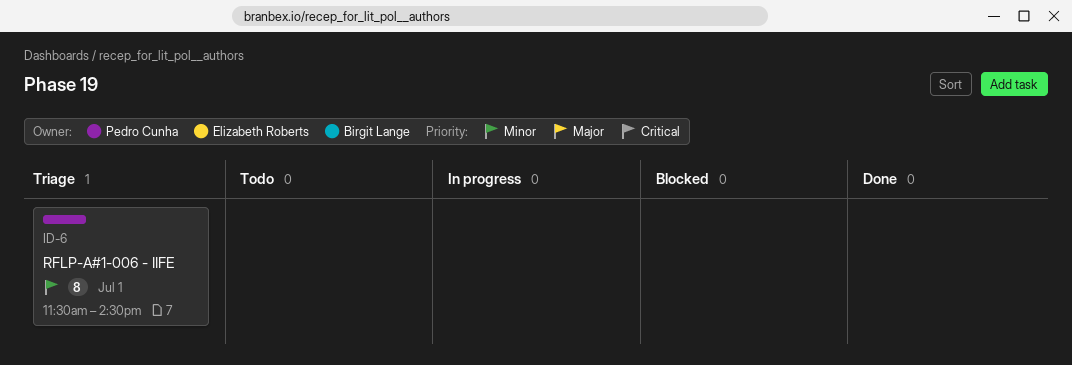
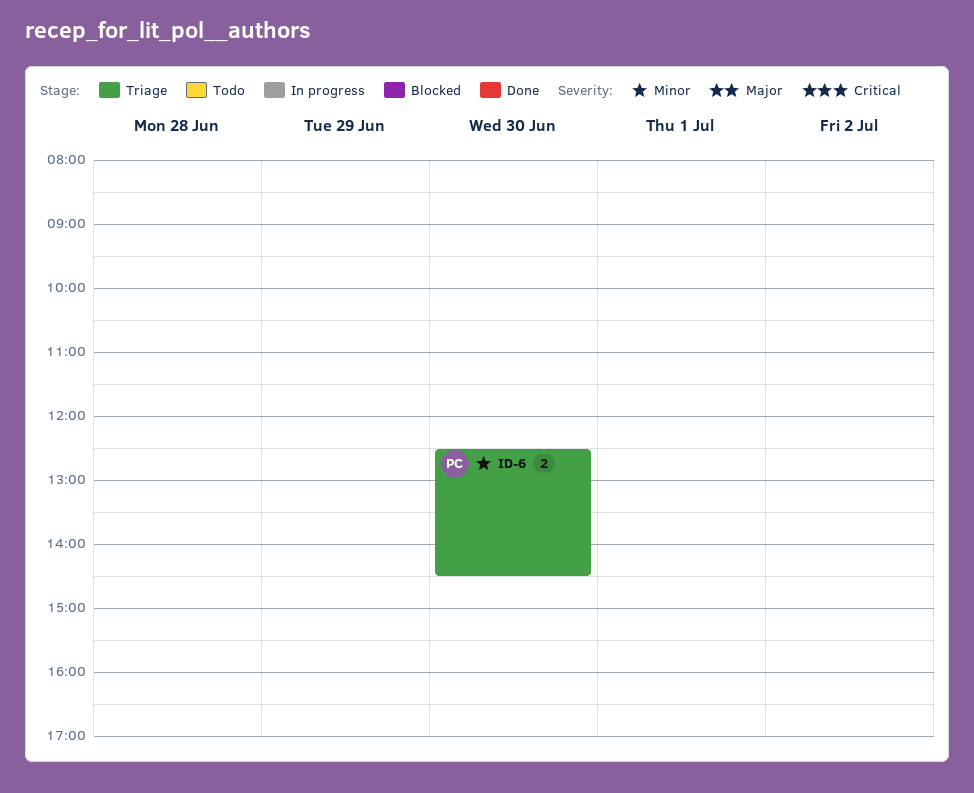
ID-6, estimate: 8 -> 2
ID-6, day: Jul 1 -> Jun 30
ID-6, begins: 11:30 -> 12:30

